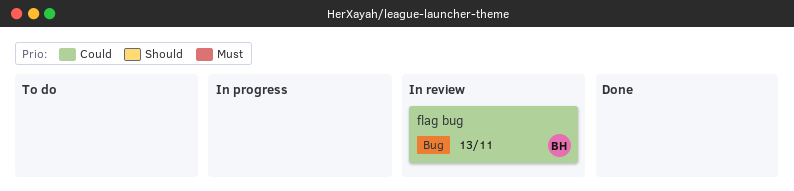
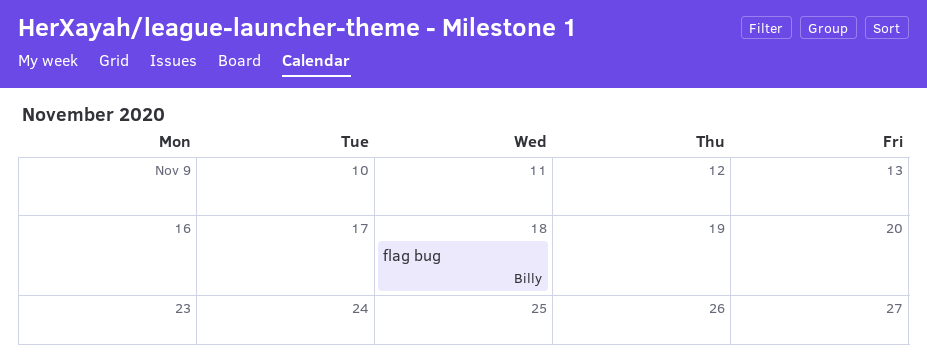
flag bug, due: Nov 13 -> Nov 18

